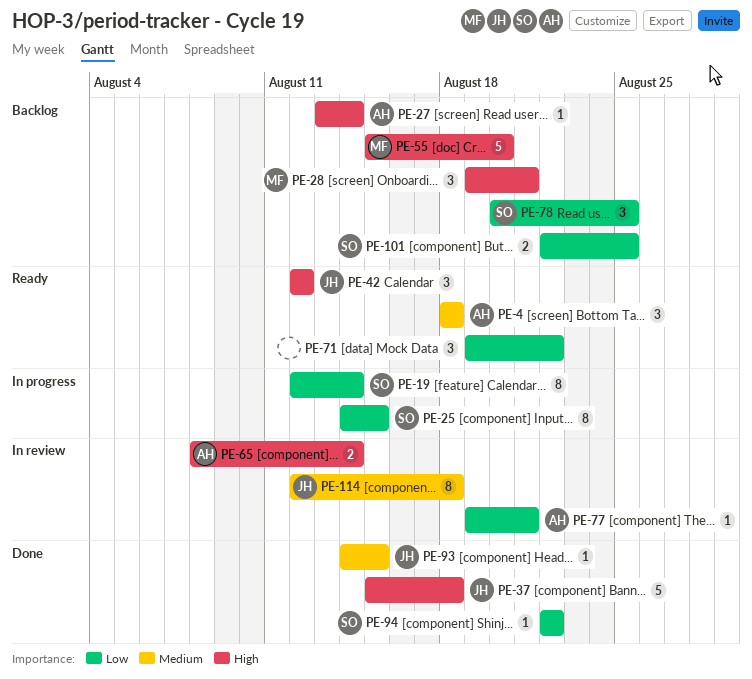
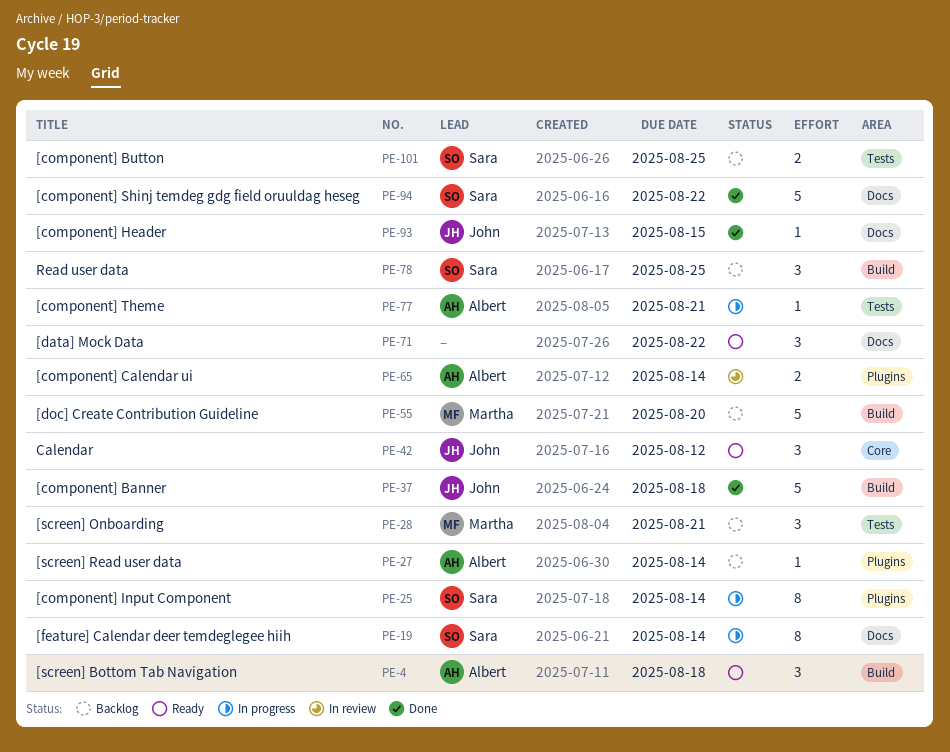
PE-25, due: Aug 15 -> Aug 14
PE-77, status: In review -> In progress
PE-94, estimate: 1 -> 5
PE-114: present -> none

